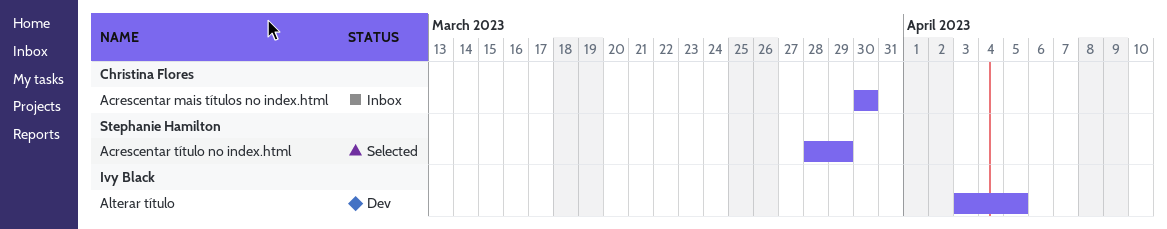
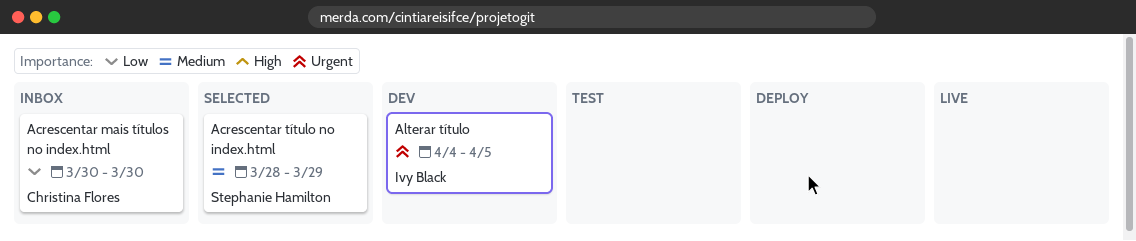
Alterar título, start: Apr 3 -> Apr 4

